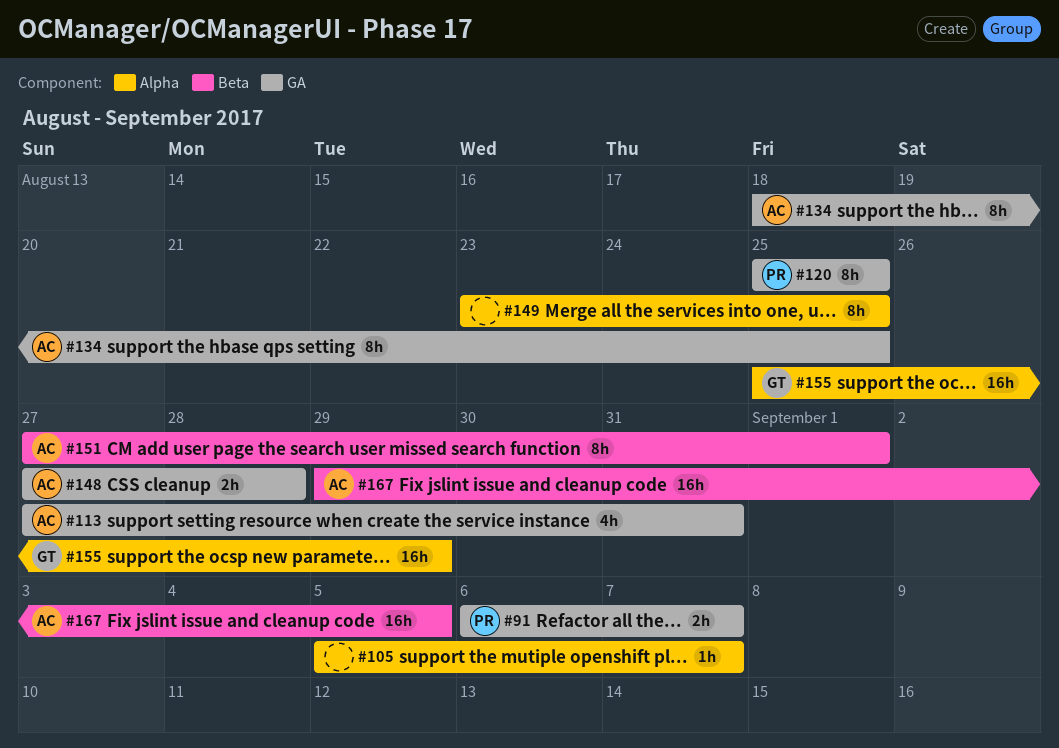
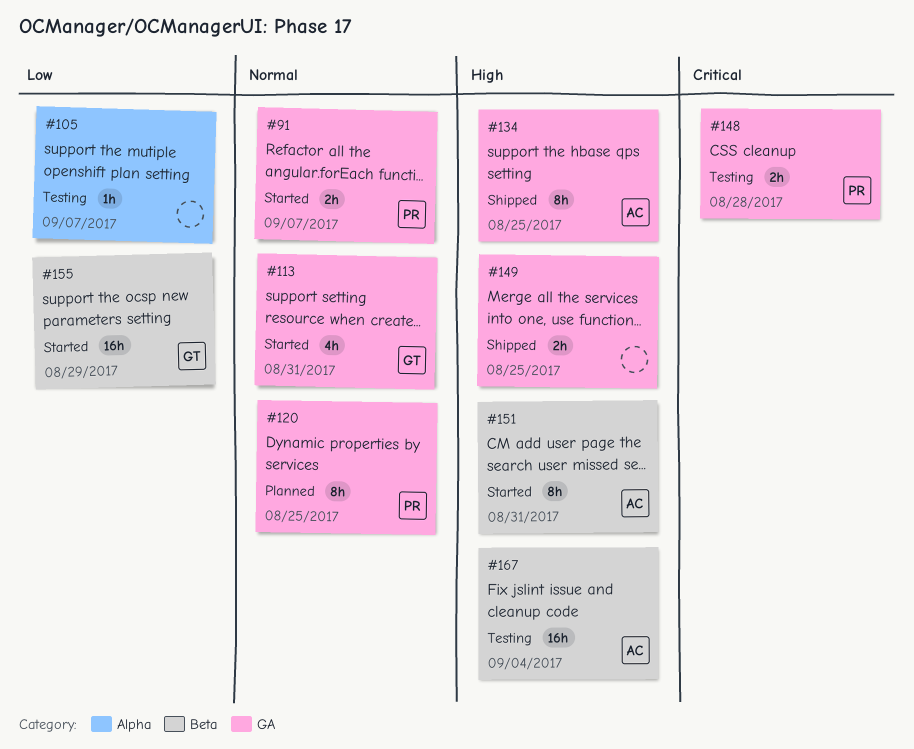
#113, owner: AC -> GT
#148, owner: AC -> PR
#149, label: Alpha -> GA
#149, estimate: 8h -> 2h
#151, due: Sep 1 -> Aug 31
#155, label: Alpha -> Beta
#167, due: Sep 5 -> Sep 4

